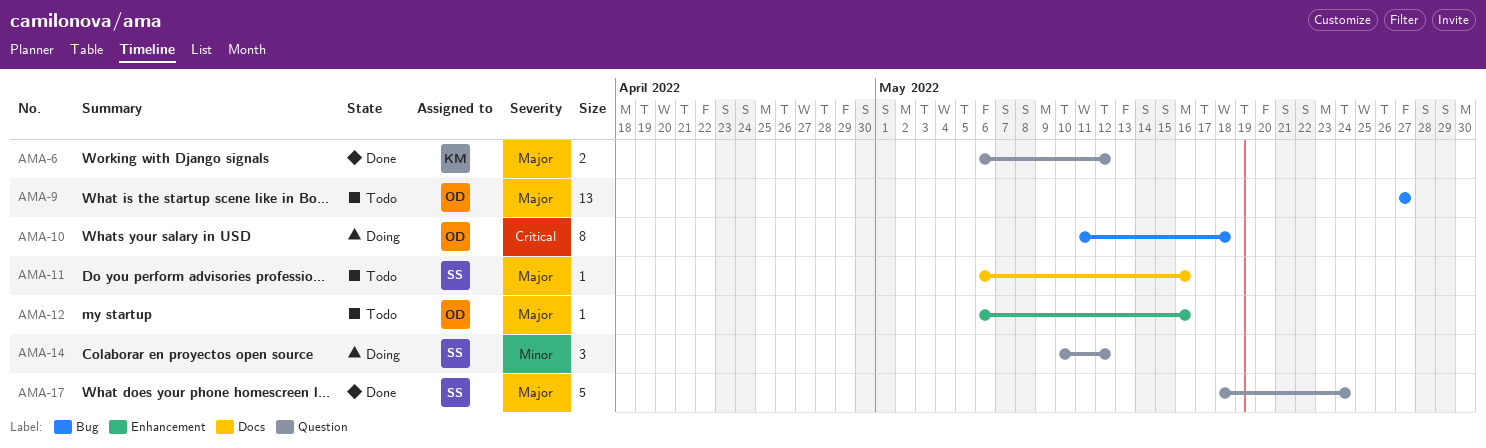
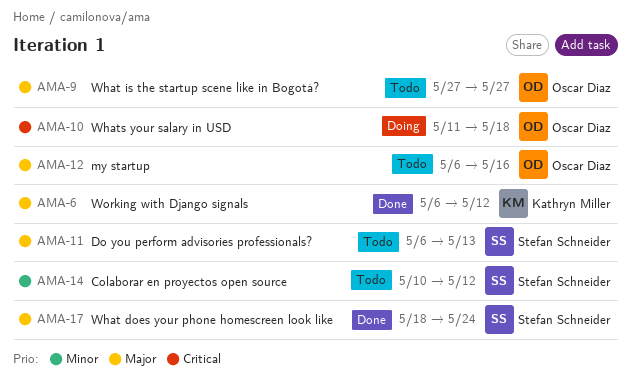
AMA-11, due: May 16 -> May 13
AMA-14, status: Doing -> Todo

